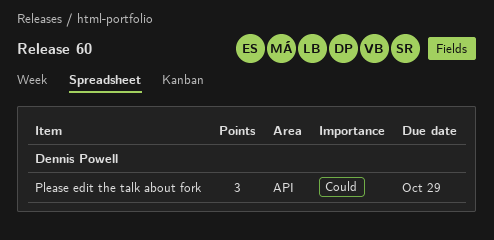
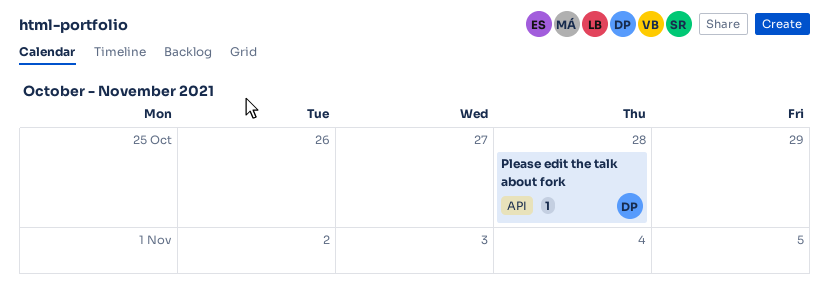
Please edit the talk about fork, estimate: 3 -> 1
Please edit the talk about fork, due: Oct 29 -> Oct 28

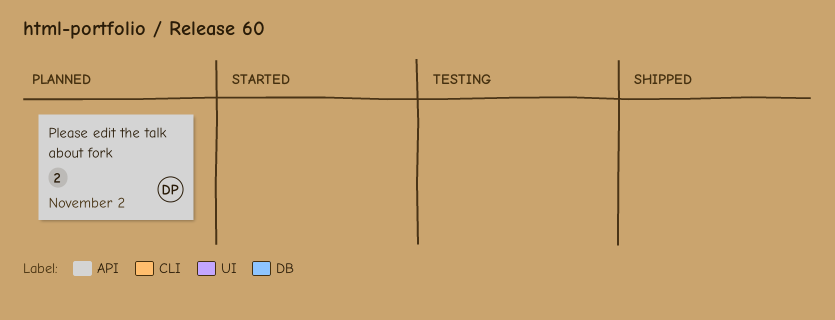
Please edit the talk about fork, estimate: 1 -> 2
Please edit the talk about fork, due: Oct 28 -> Nov 2

